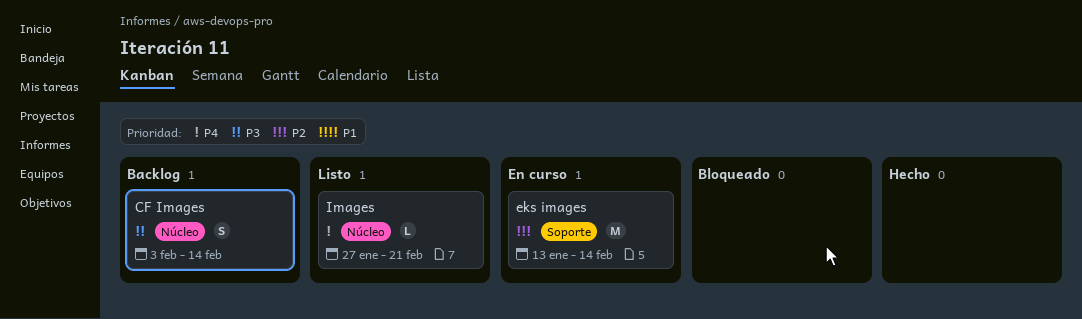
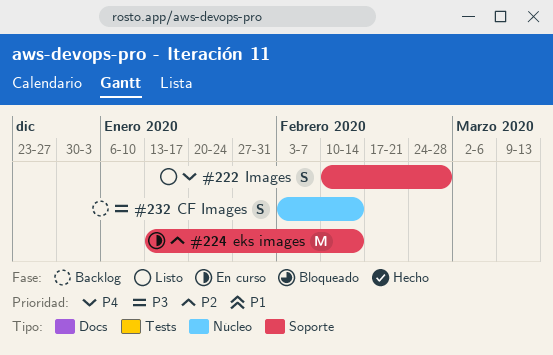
Images, label: Núcleo -> Soporte
Images, estimate: L -> S
Images, start: Jan 27 -> Feb 10
Images, due: Feb 21 -> Feb 28

